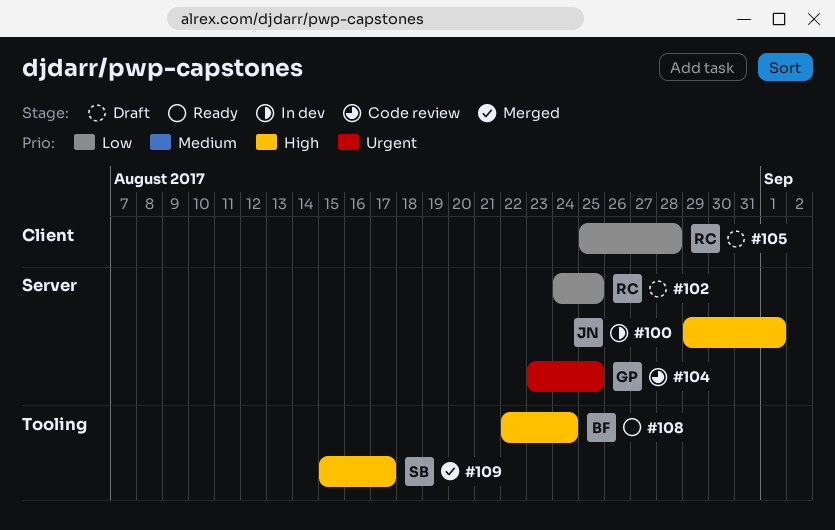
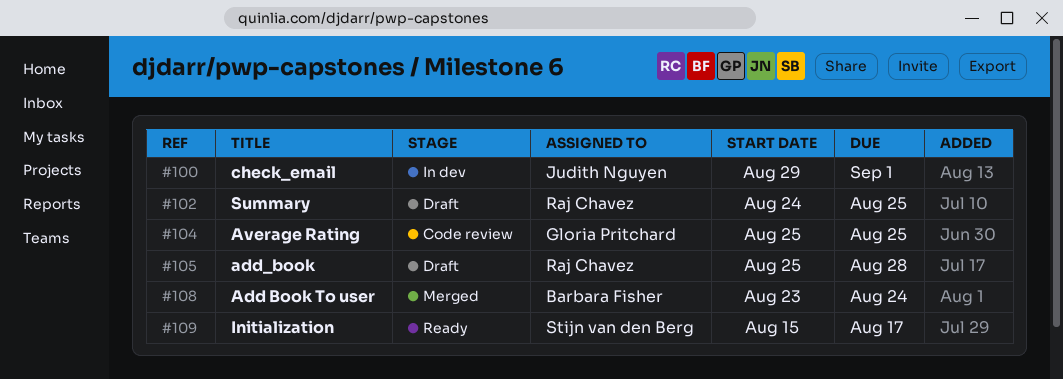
#104, start: Aug 23 -> Aug 25
#108, status: Ready -> Merged
#108, start: Aug 22 -> Aug 23
#109, status: Merged -> Ready

